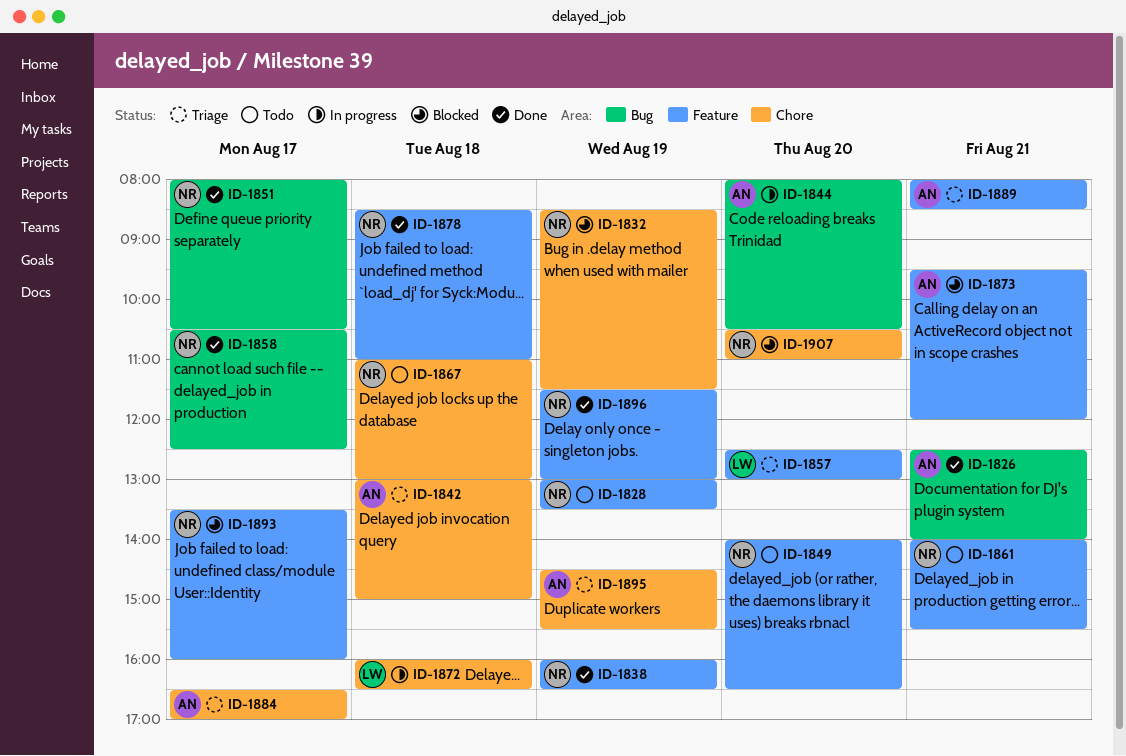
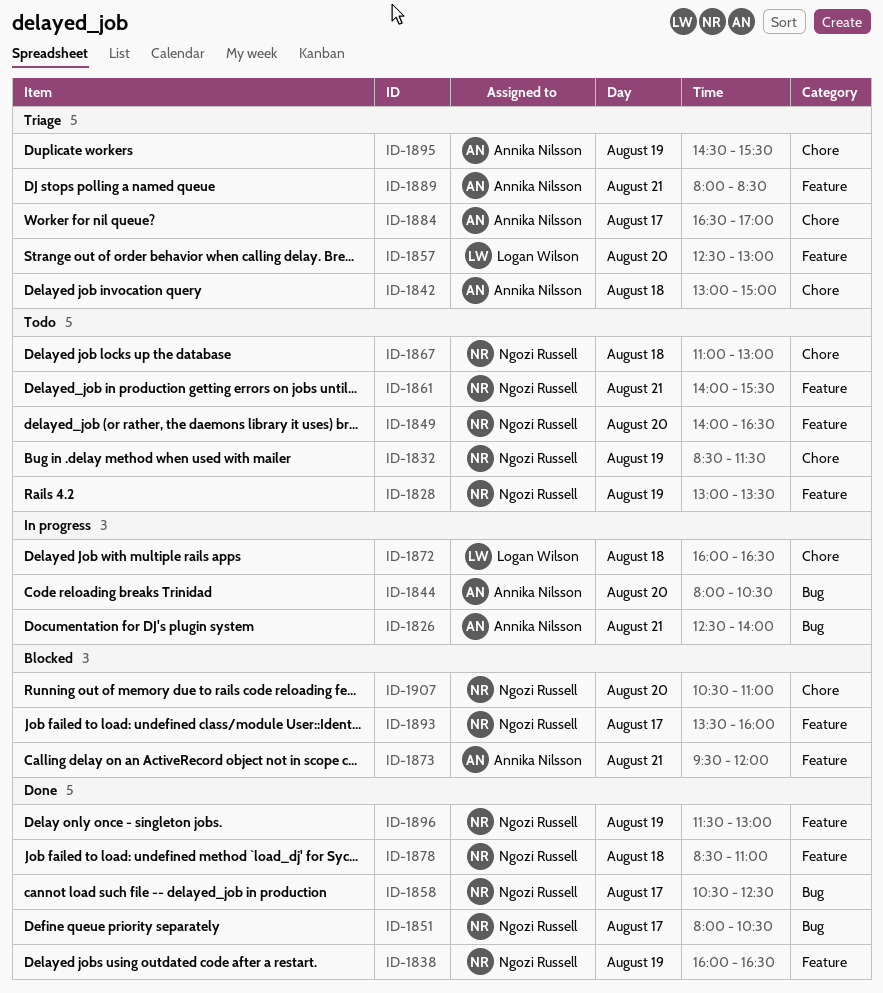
ID-1826, status: Done -> In progress
ID-1832, status: Blocked -> Todo

